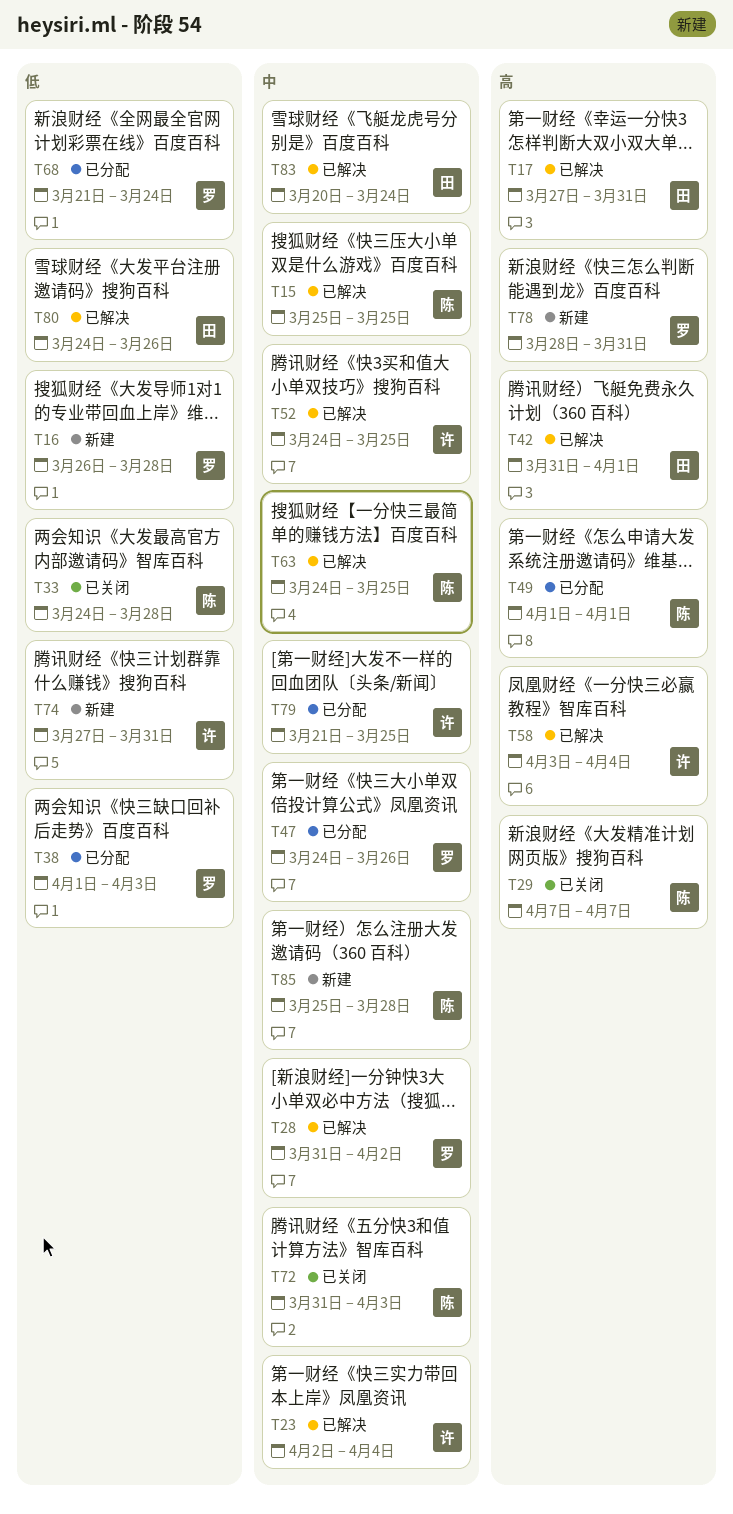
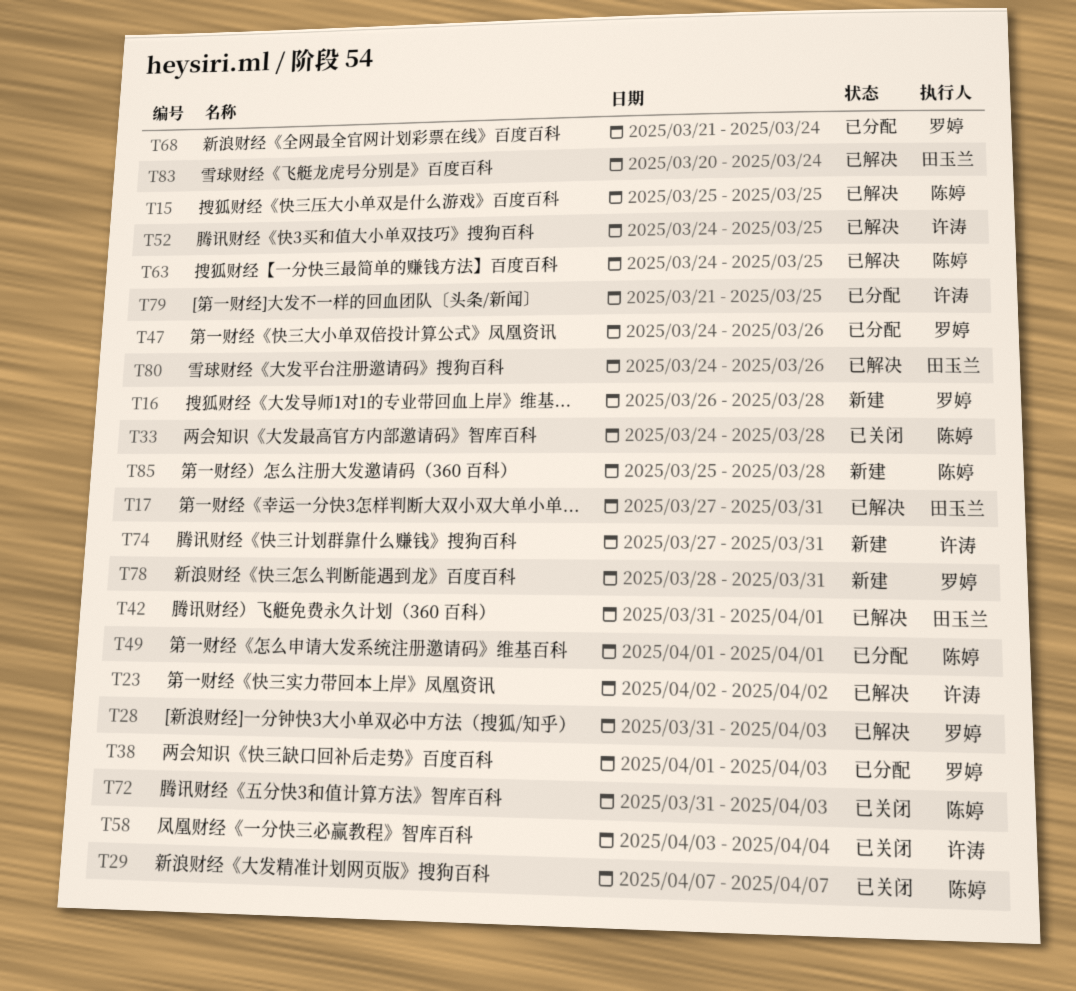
T23, due: Apr 4 -> Apr 2
T28, due: Apr 2 -> Apr 3
T58, status: 已解决 -> 已关闭

